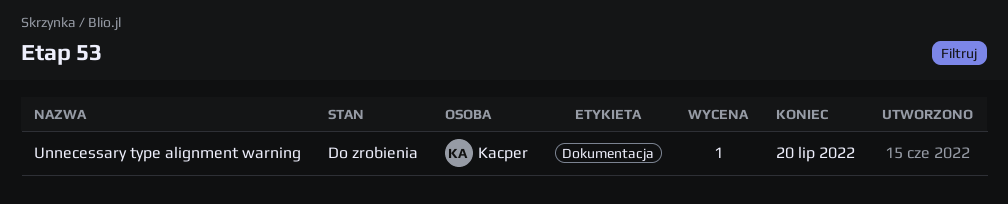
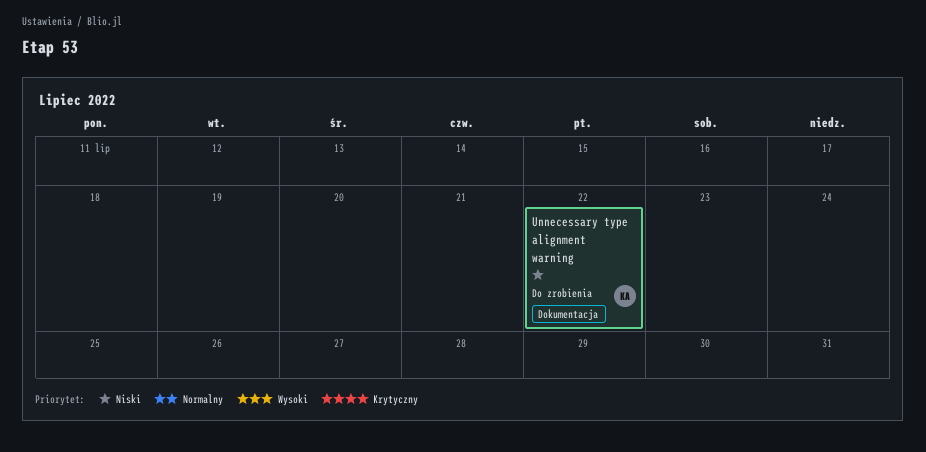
Unnecessary type alignment warning, due: Jul 20 -> Jul 22

